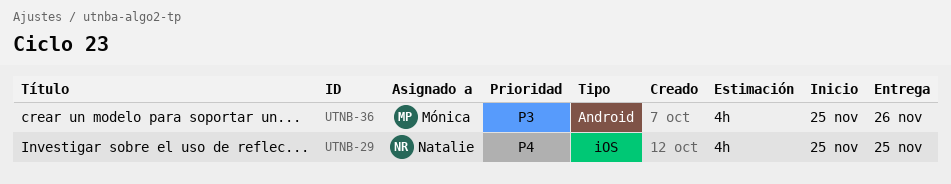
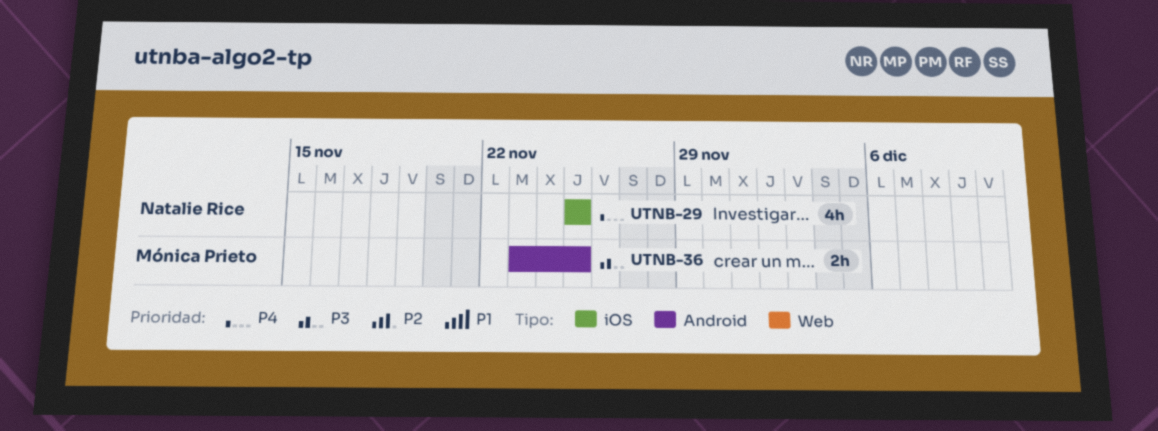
UTNB-36, estimate: 4h -> 2h
UTNB-36, start: Nov 25 -> Nov 23
UTNB-36, due: Nov 26 -> Nov 25

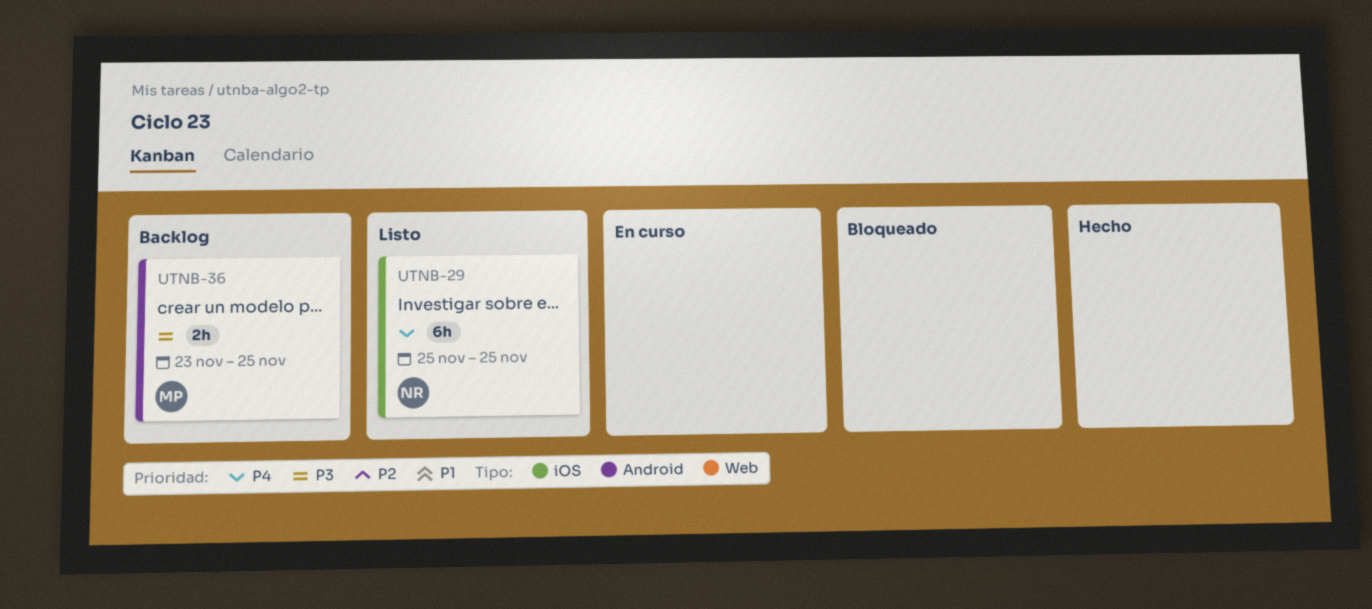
UTNB-29, estimate: 4h -> 6h

